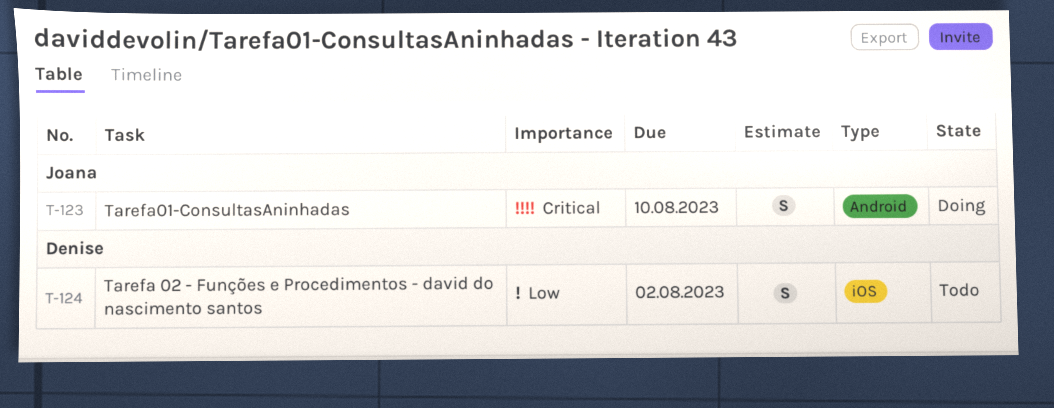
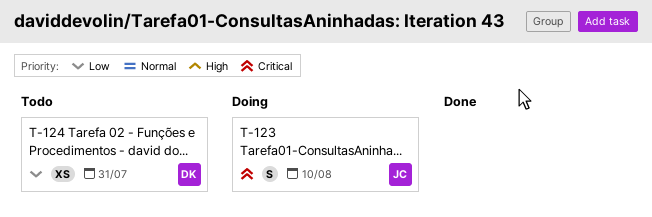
T-124, estimate: S -> XS
T-124, due: Aug 2 -> Jul 31

